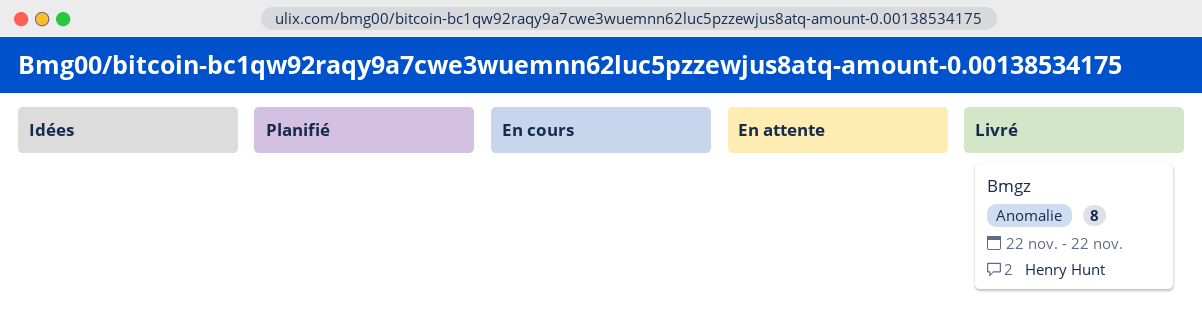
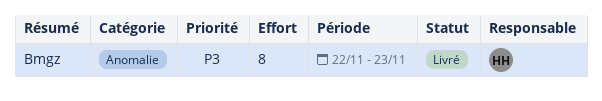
Bmgz, due: Nov 22 -> Nov 23

